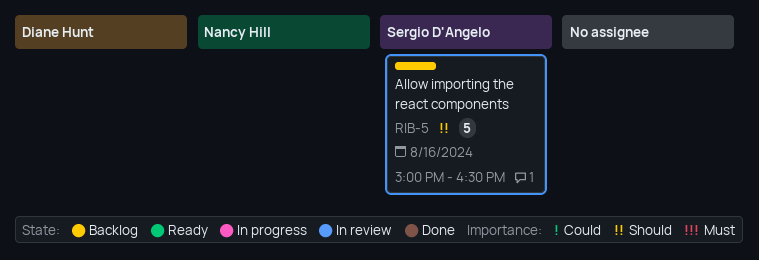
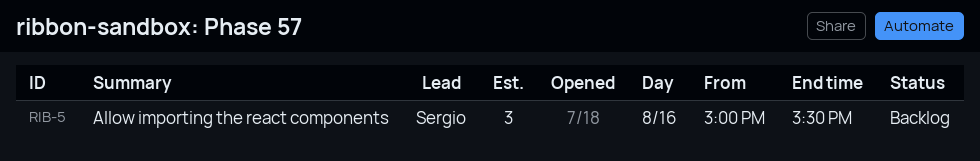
RIB-5, estimate: 5 -> 3
RIB-5, ends: 16:30 -> 15:30

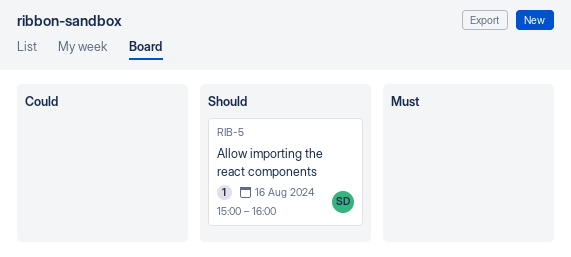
RIB-5, estimate: 3 -> 1
RIB-5, ends: 15:30 -> 16:00

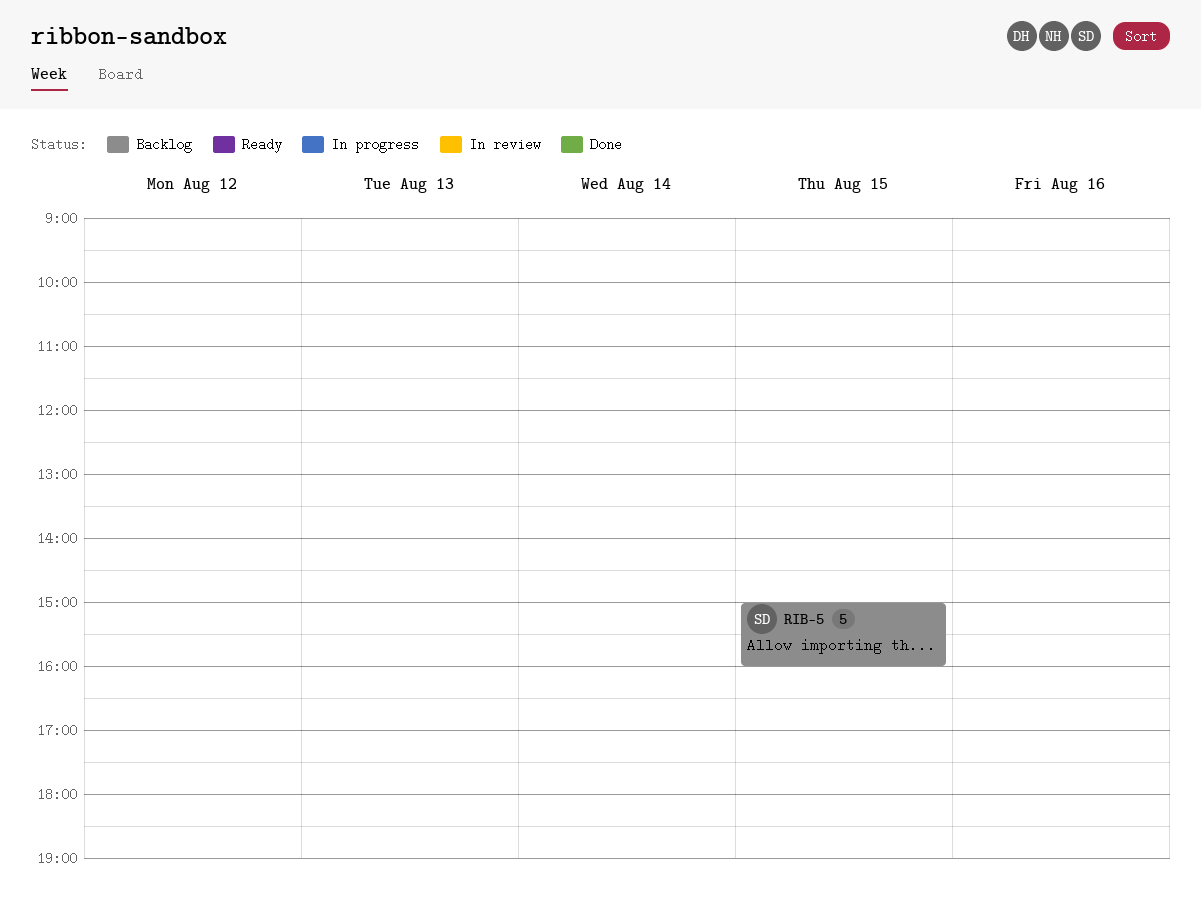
RIB-5, estimate: 1 -> 5
RIB-5, day: Aug 16 -> Aug 15

